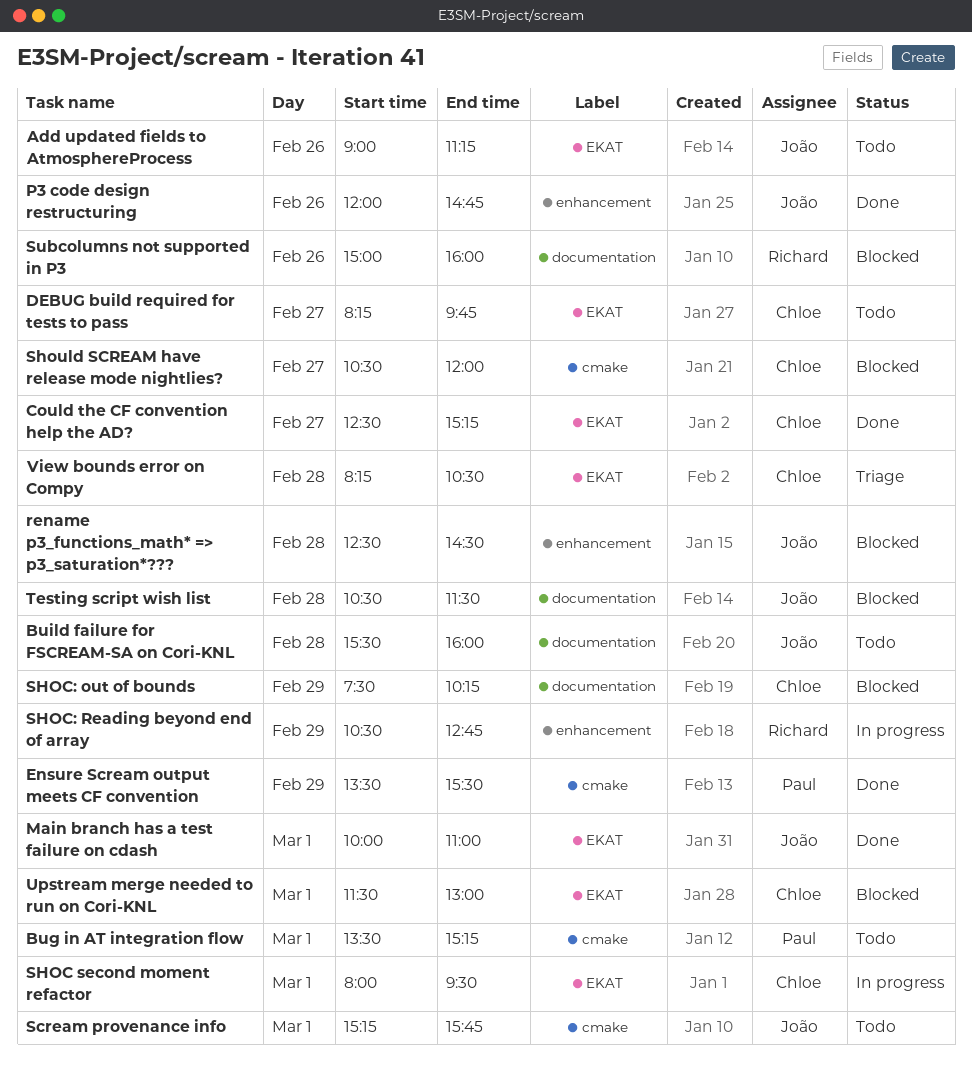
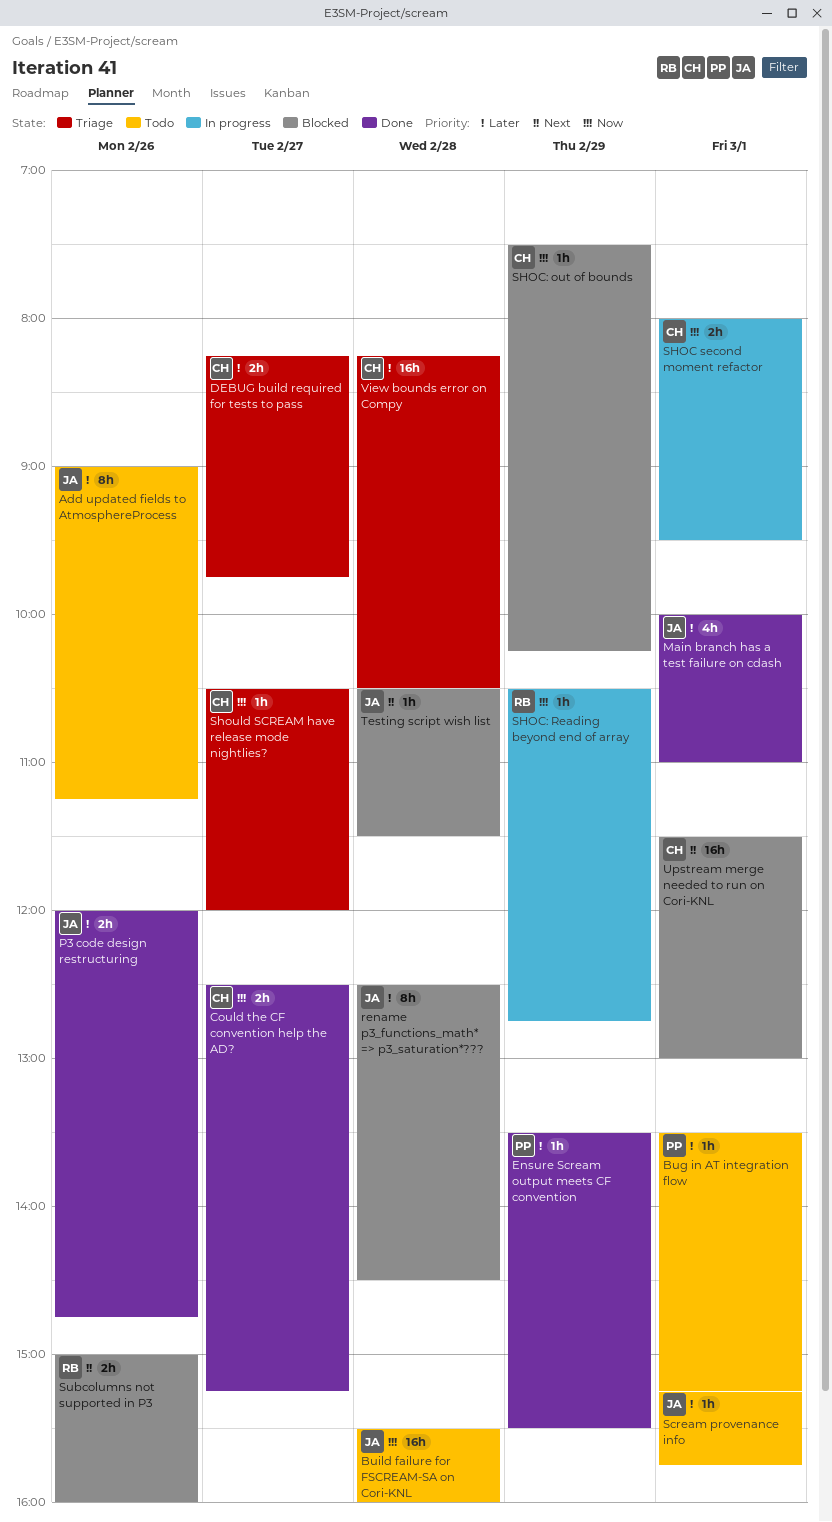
DEBUG build required for tests to pass, status: Todo -> Triage
Should SCREAM have release mode nightlies?, status: Blocked -> Triage

